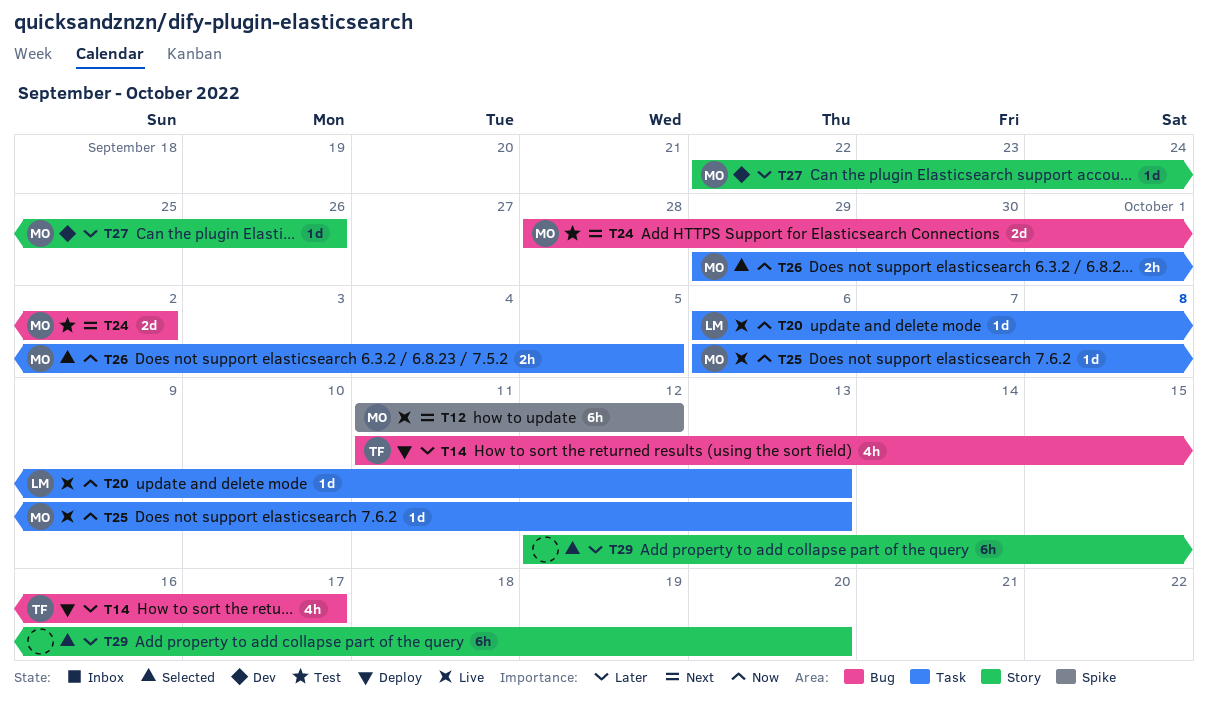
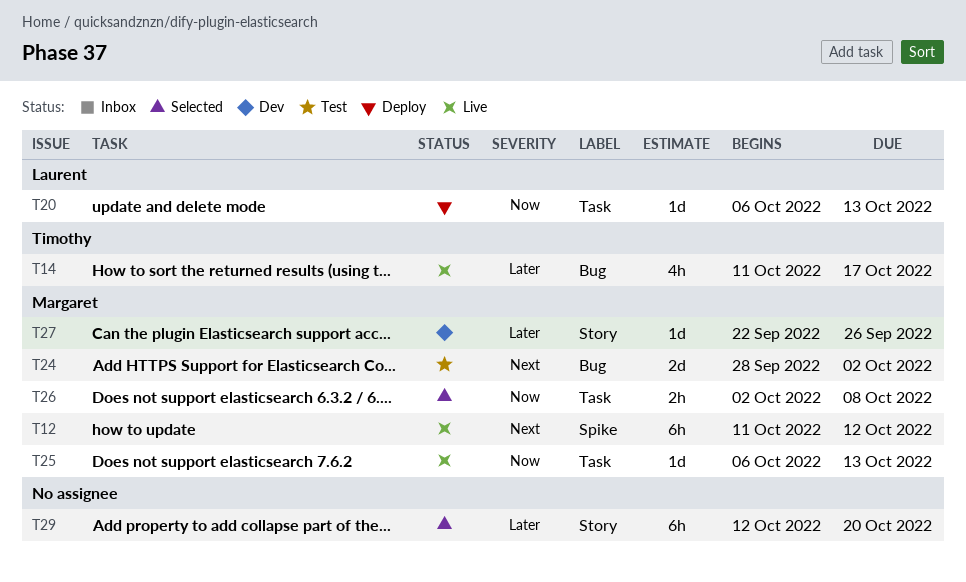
T14, status: Deploy -> Live
T20, status: Live -> Deploy
T26, start: Sep 29 -> Oct 2
T26, due: Oct 5 -> Oct 8

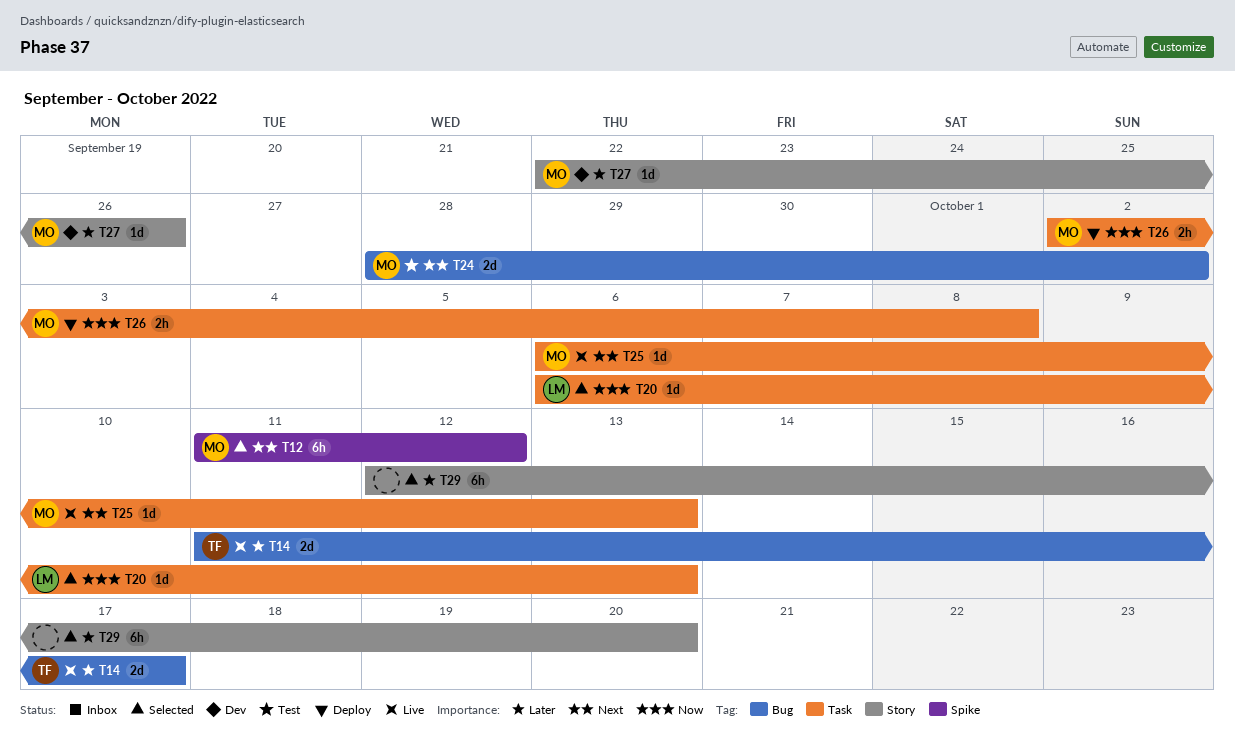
T12, status: Live -> Selected
T14, estimate: 4h -> 2d
T20, status: Deploy -> Selected
T25, priority: Now -> Next
T26, status: Selected -> Deploy

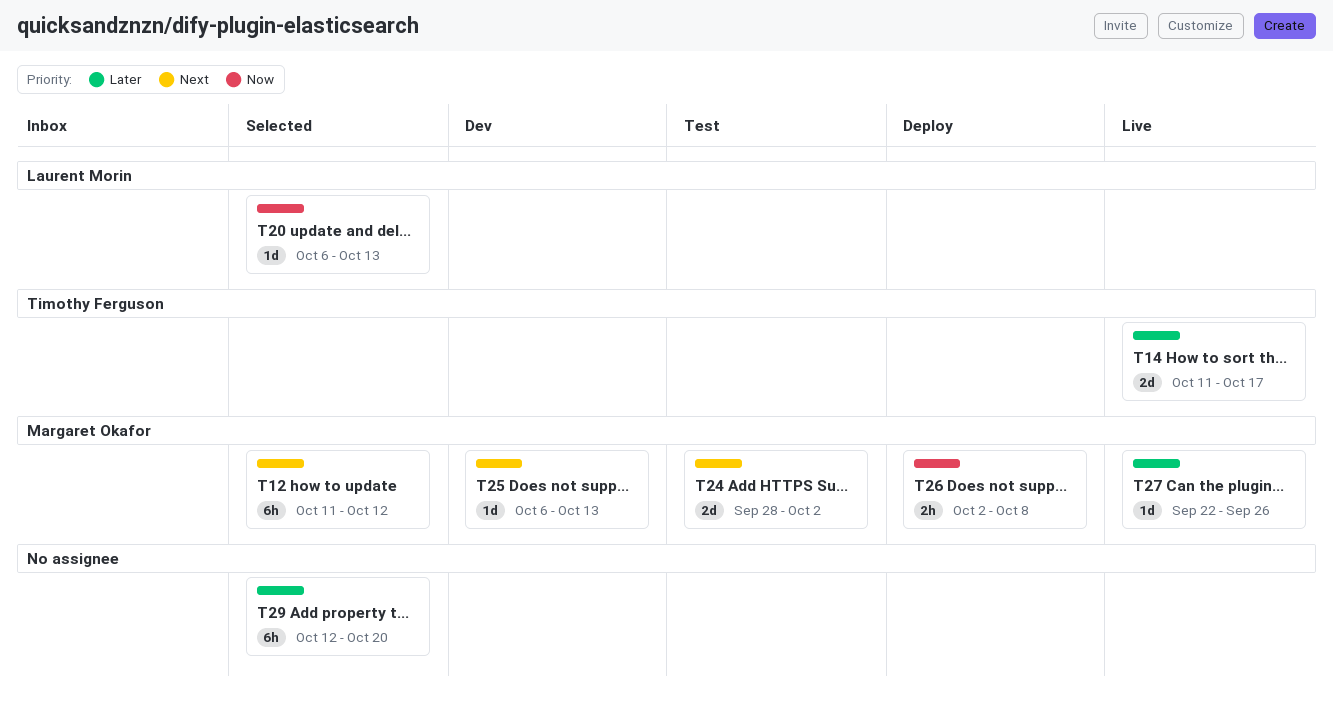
T25, status: Live -> Dev
T27, status: Dev -> Live

